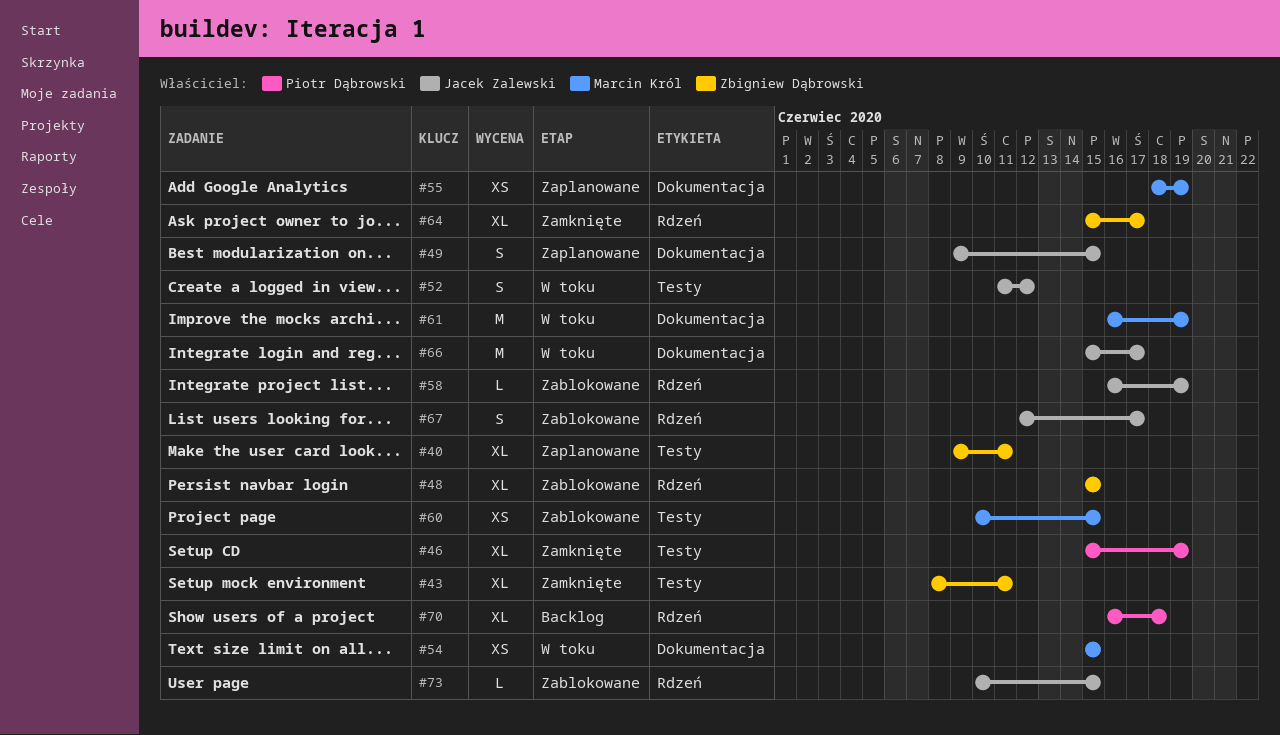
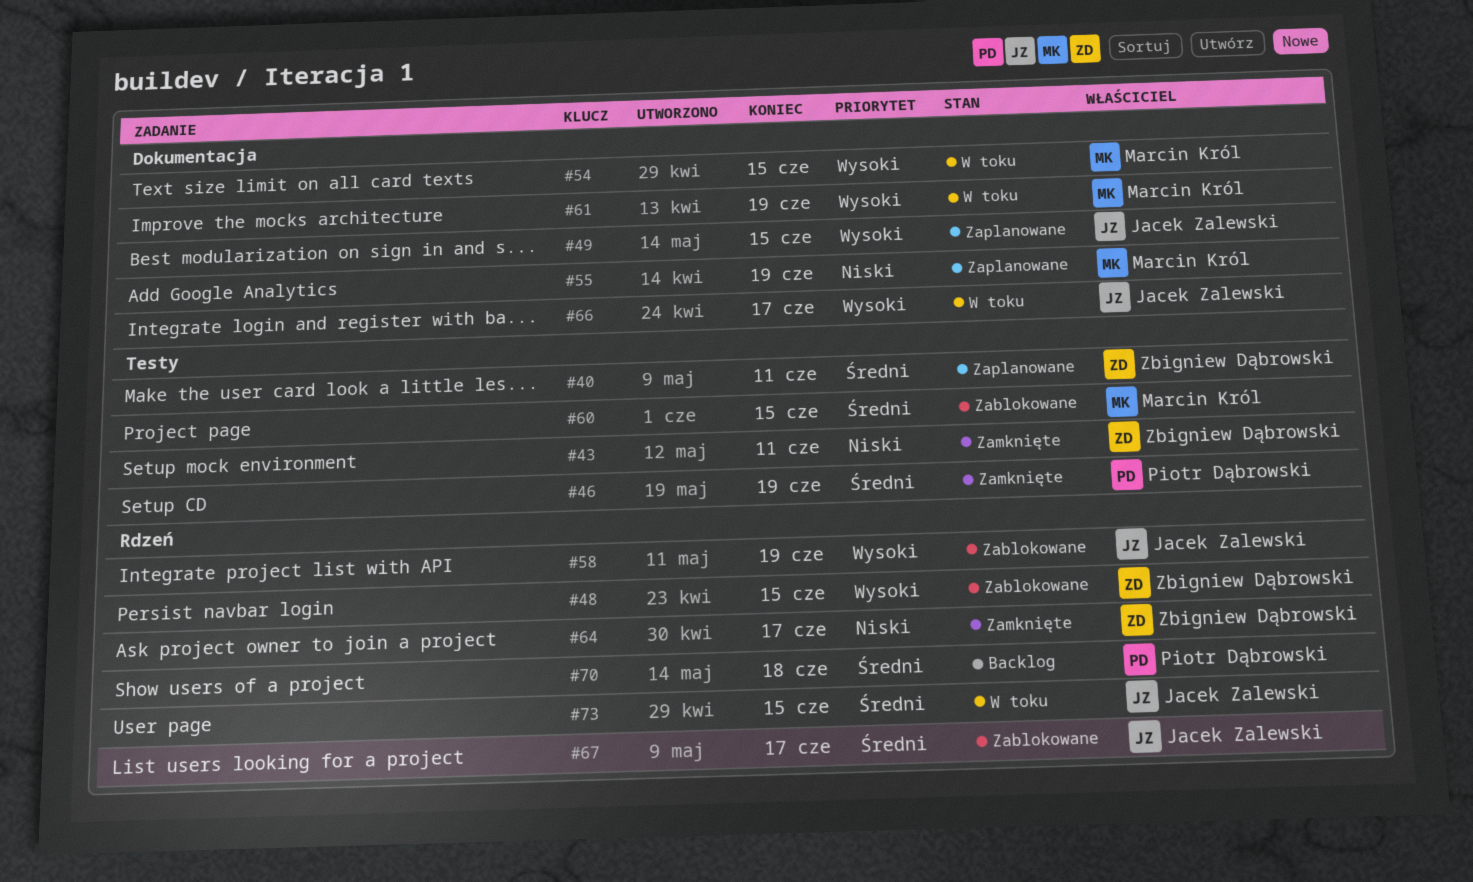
#52: present -> none
#73, status: Zablokowane -> W toku

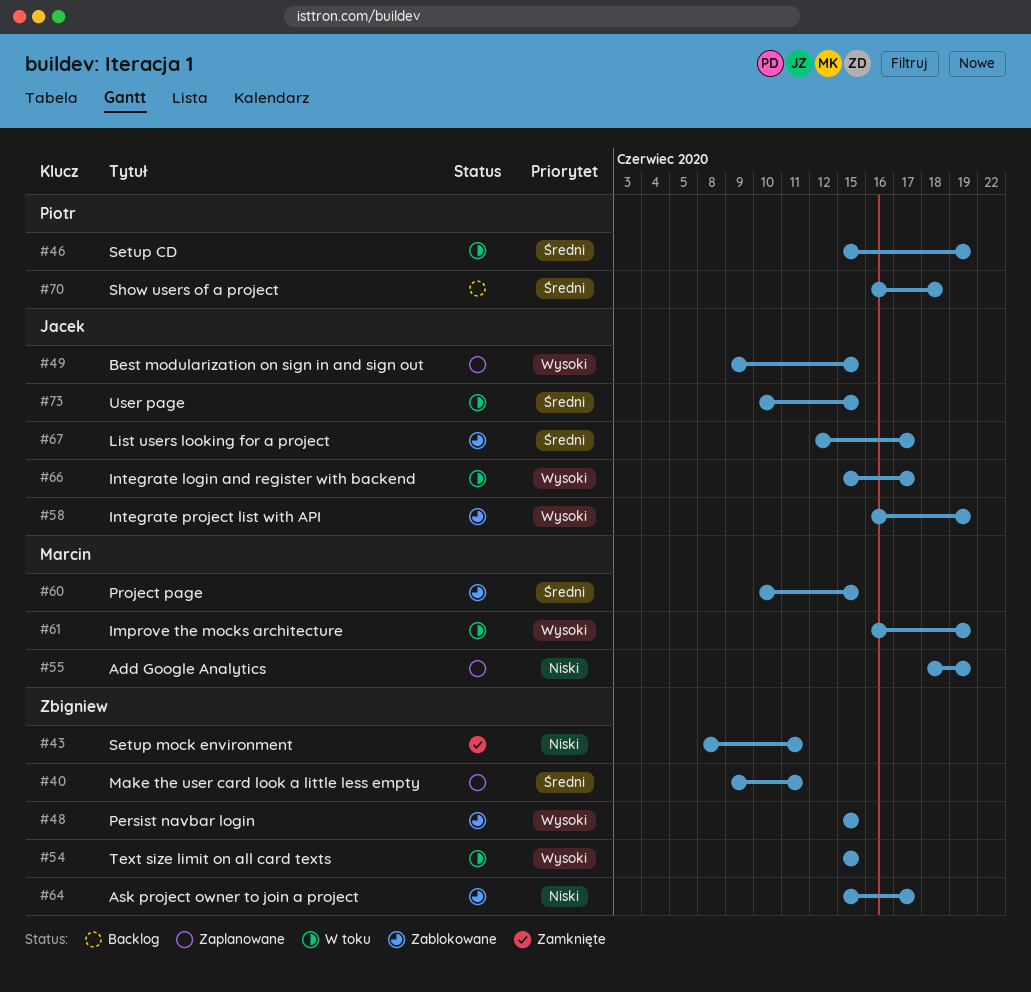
#46, status: Zamknięte -> W toku
#54, owner: Marcin Król -> Zbigniew Dąbrowski
#64, status: Zamknięte -> Zablokowane

